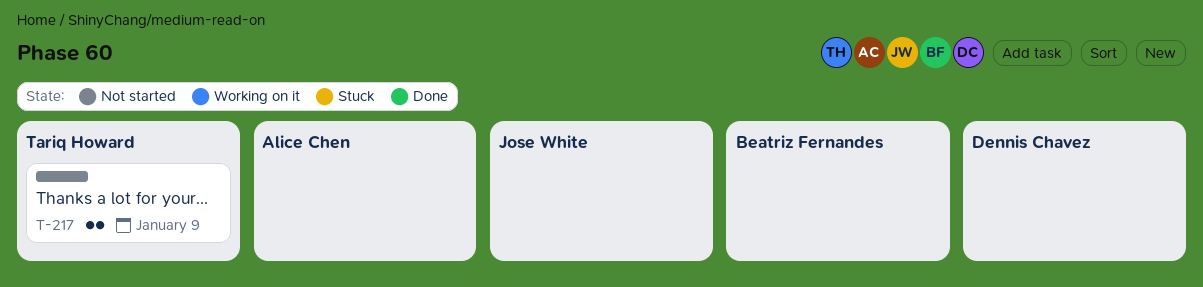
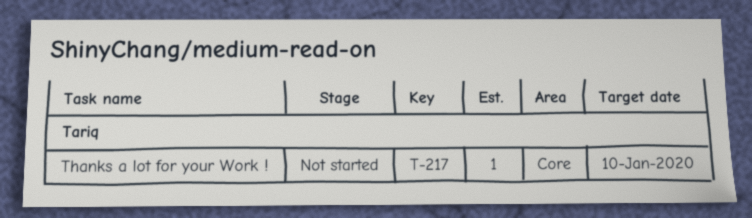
T-217, estimate: 2 -> 1
T-217, due: Jan 9 -> Jan 10

